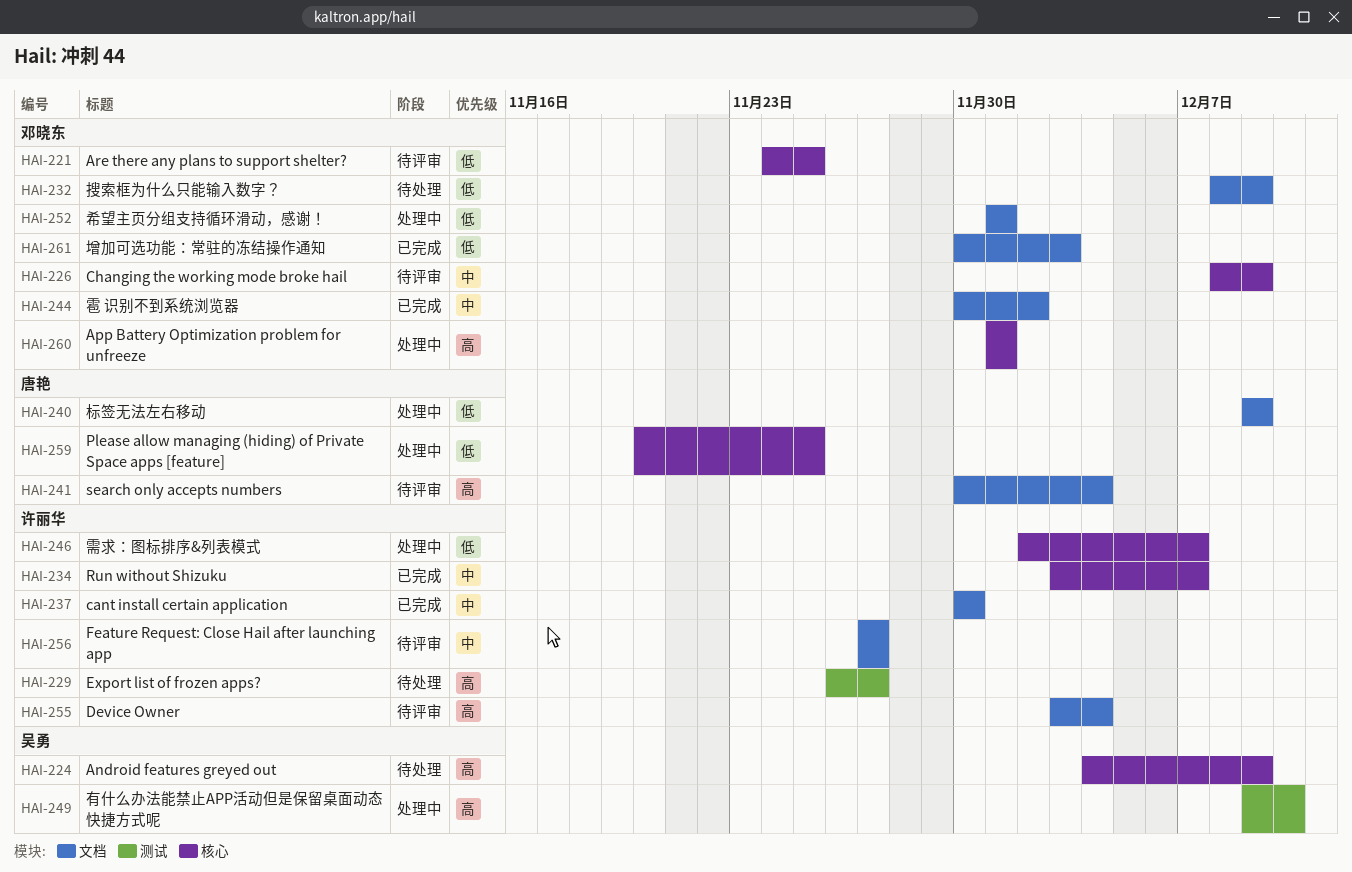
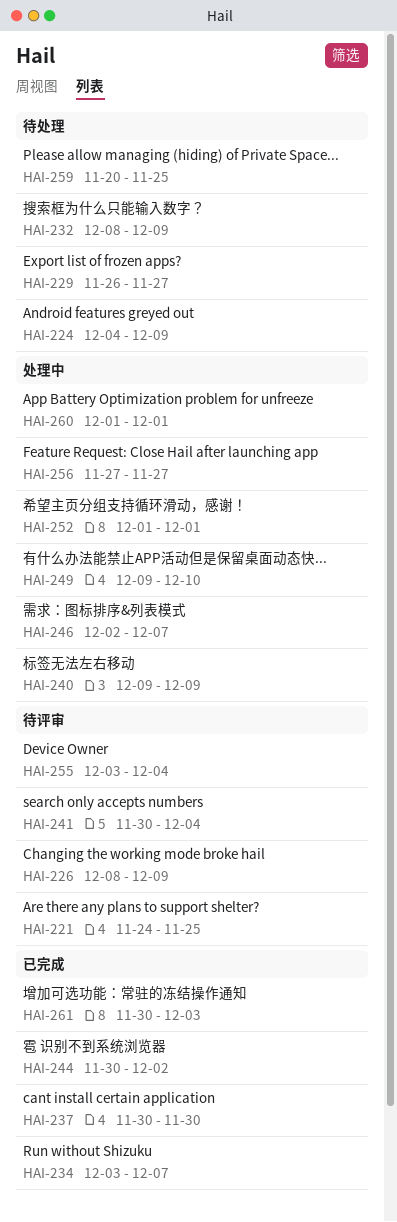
HAI-256, status: 待评审 -> 处理中
HAI-259, status: 处理中 -> 待处理

